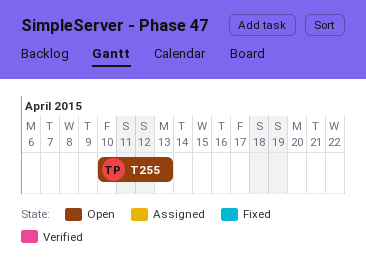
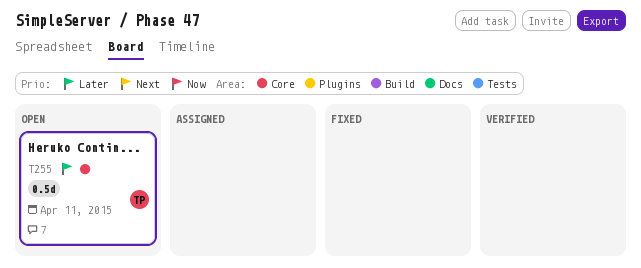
T255, due: Apr 13 -> Apr 11

